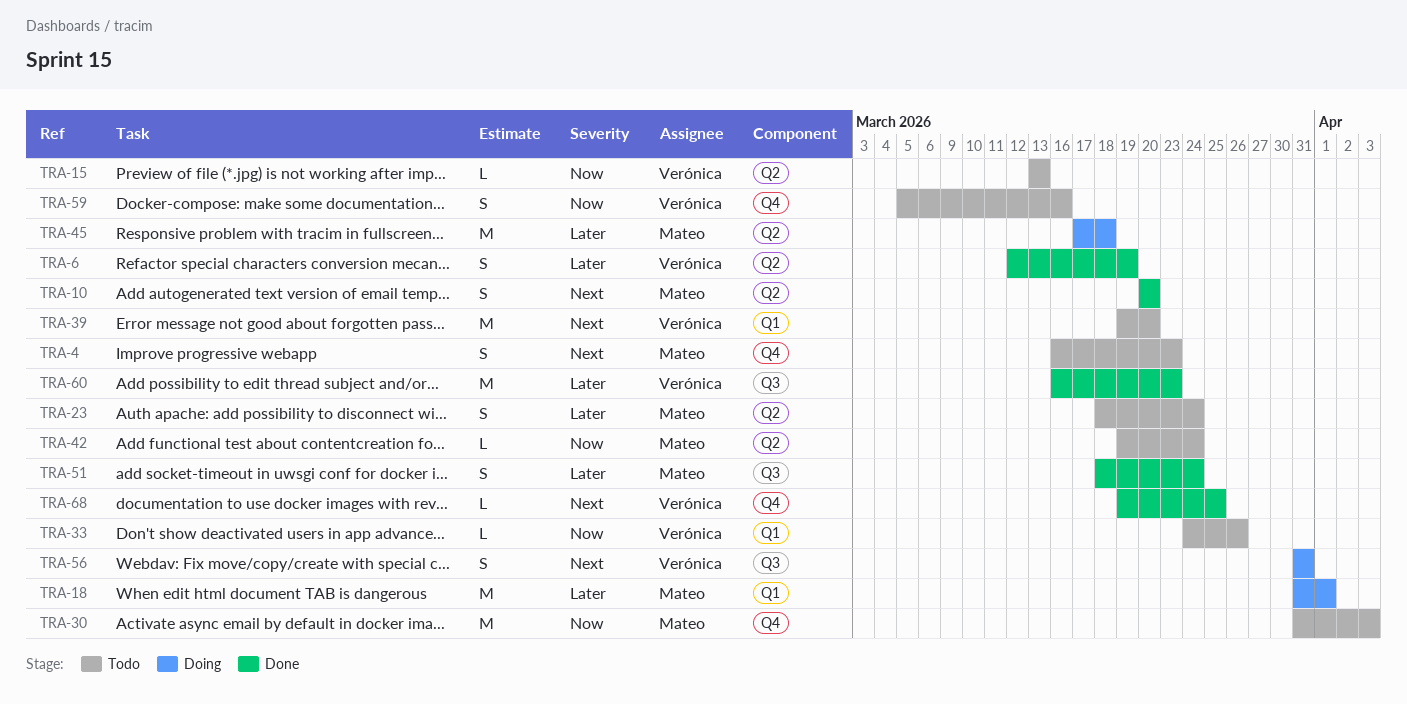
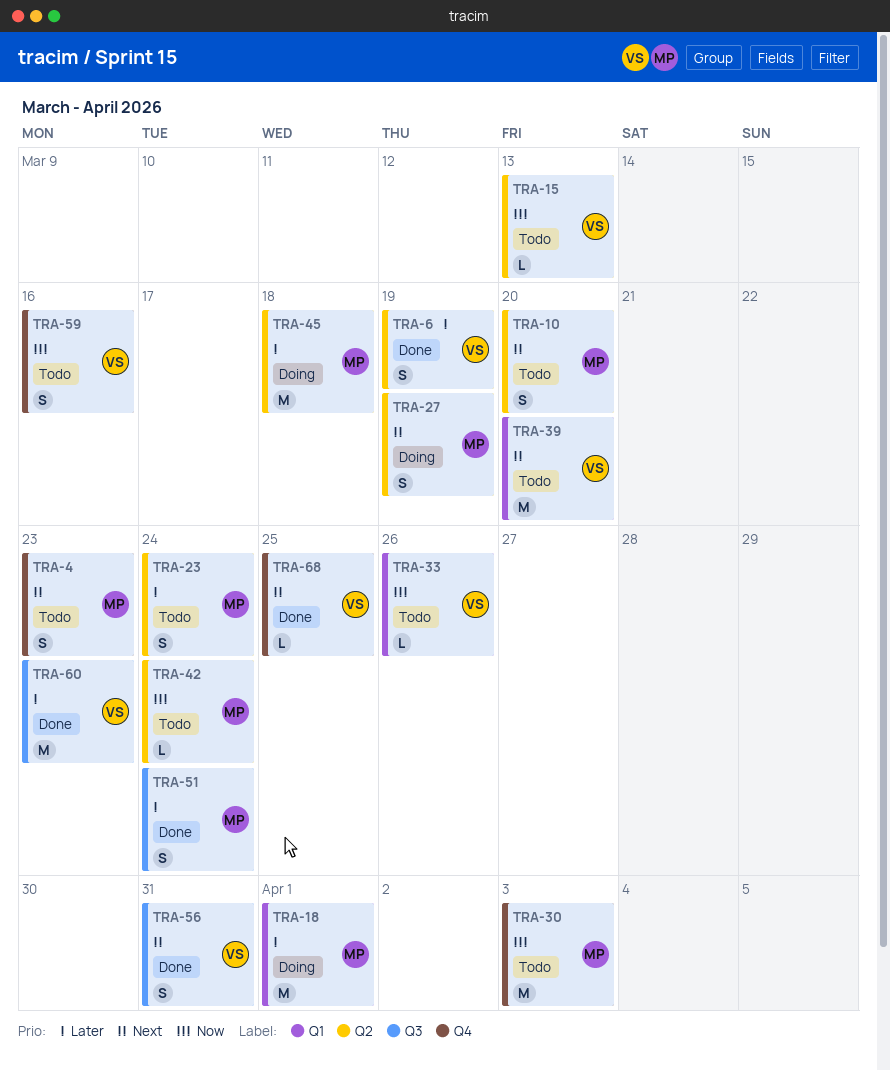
TRA-10, status: Done -> Todo
TRA-27: none -> present
TRA-56, status: Doing -> Done

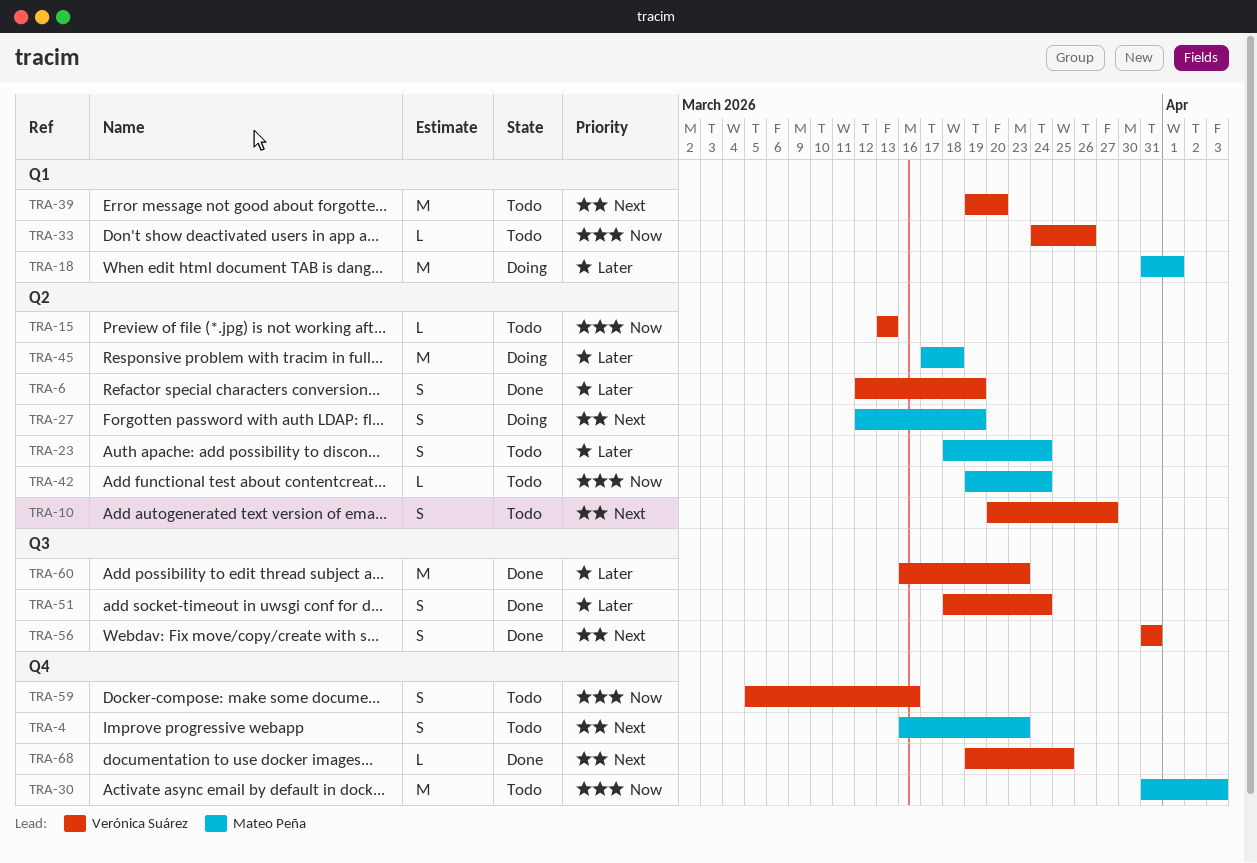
TRA-10, owner: Mateo Peña -> Verónica Suárez
TRA-10, due: Mar 20 -> Mar 27
TRA-51, owner: Mateo Peña -> Verónica Suárez

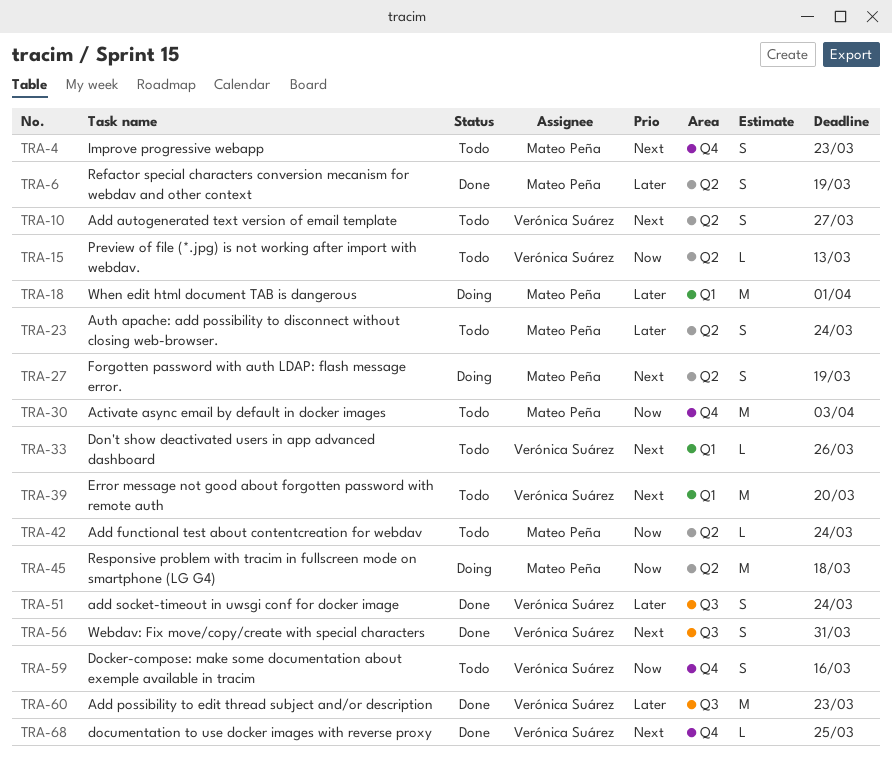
TRA-6, owner: Verónica Suárez -> Mateo Peña
TRA-33, priority: Now -> Next
TRA-45, priority: Later -> Now

